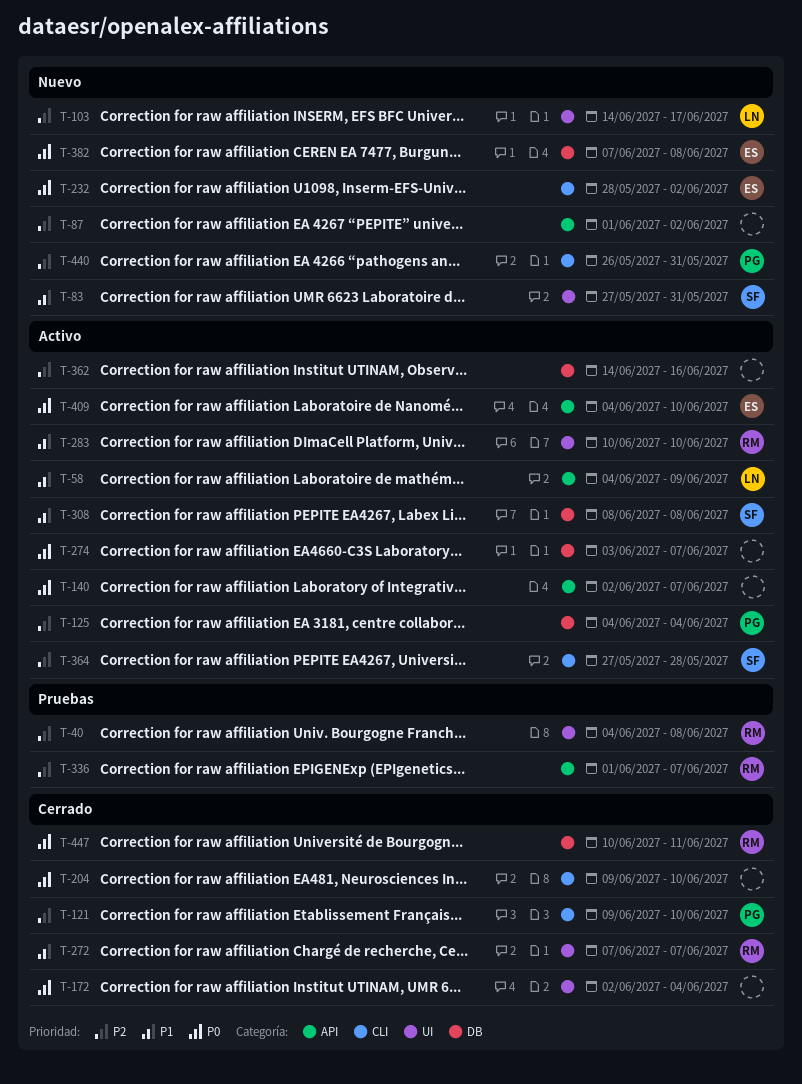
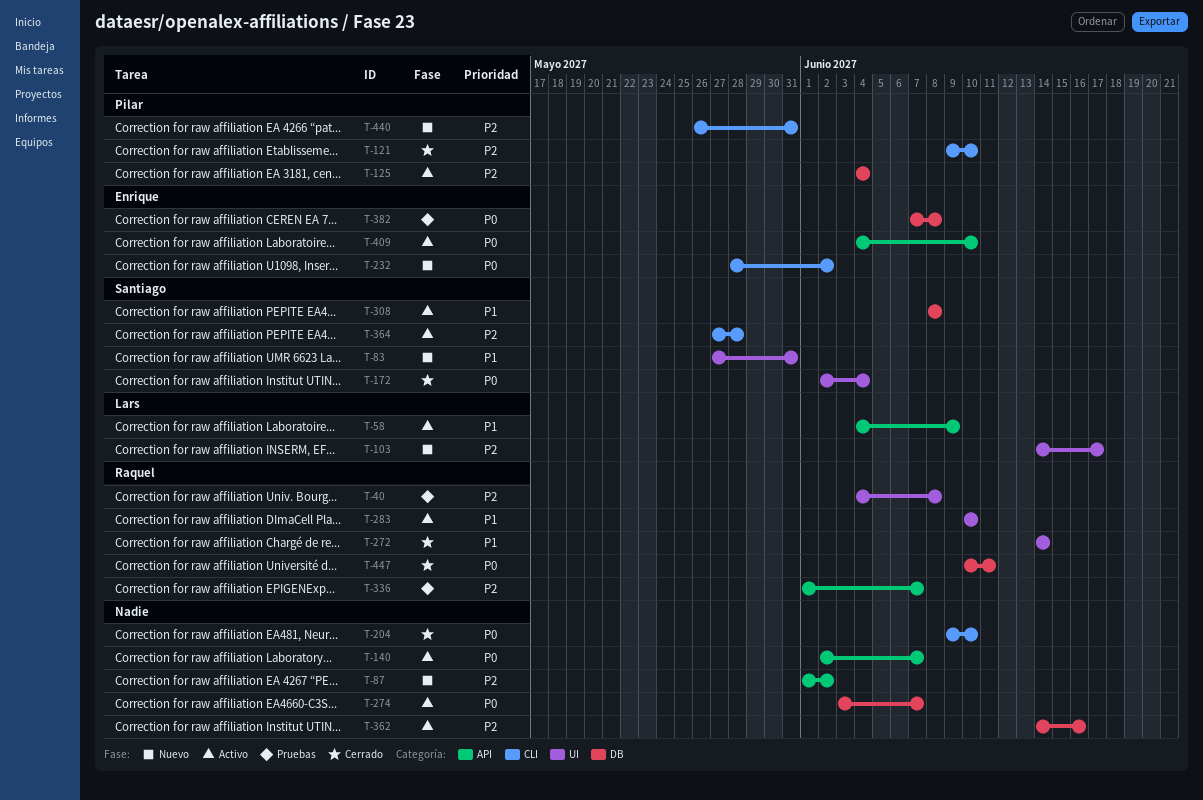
T-172, owner: none -> Santiago
T-272, start: Jun 7 -> Jun 14
T-272, due: Jun 7 -> Jun 14
T-382, status: Nuevo -> Pruebas

